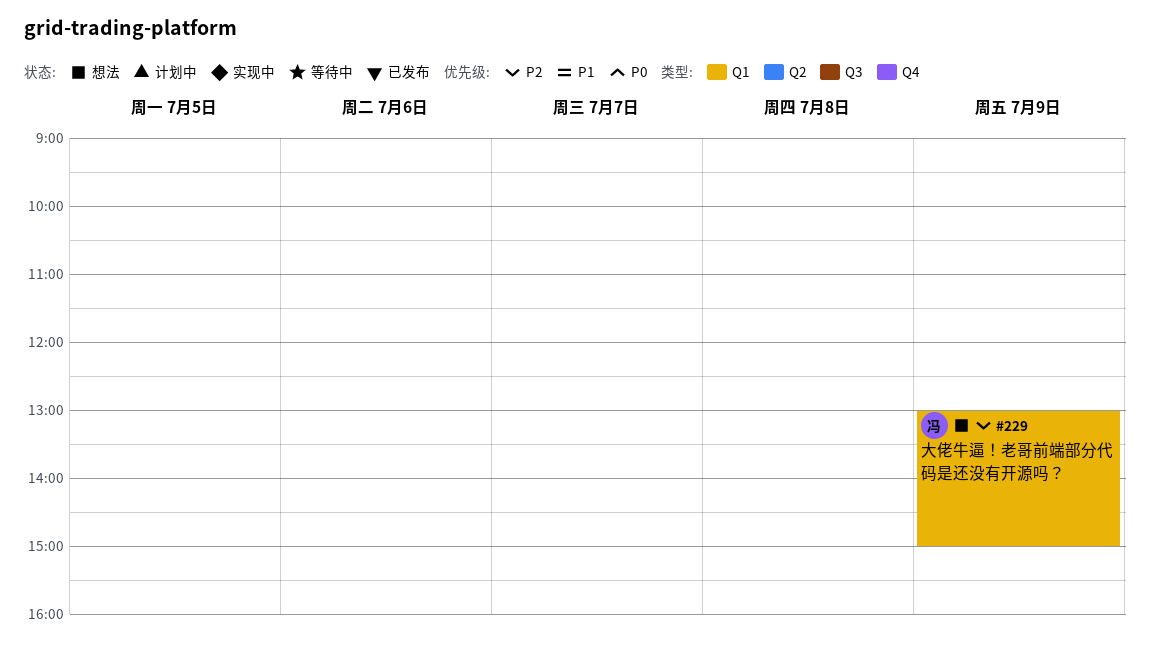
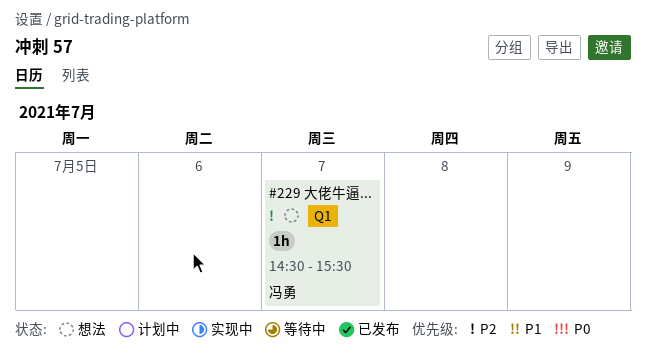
#229, day: Jul 9 -> Jul 7
#229, begins: 13:00 -> 14:30
#229, ends: 15:00 -> 15:30

